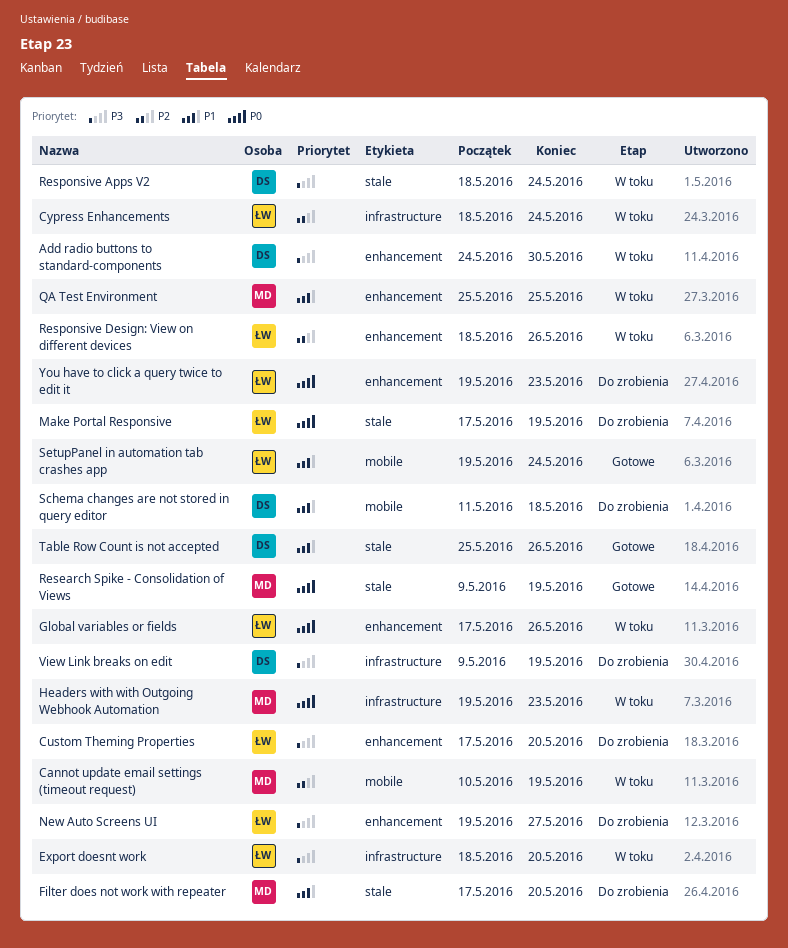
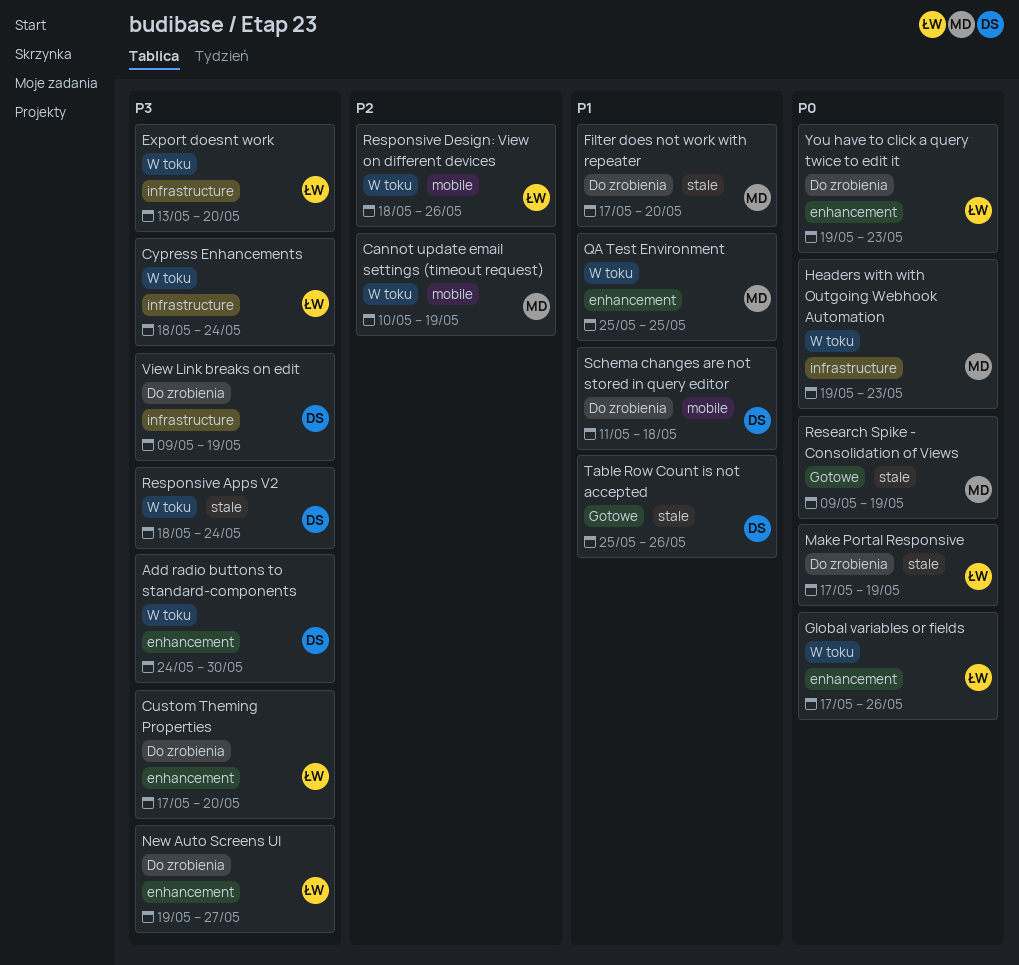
Cypress Enhancements, priority: P2 -> P3
Export doesnt work, start: May 18 -> May 13
Responsive Design: View on different devices, label: enhancement -> mobile
SetupPanel in automation tab crashes app: present -> none

